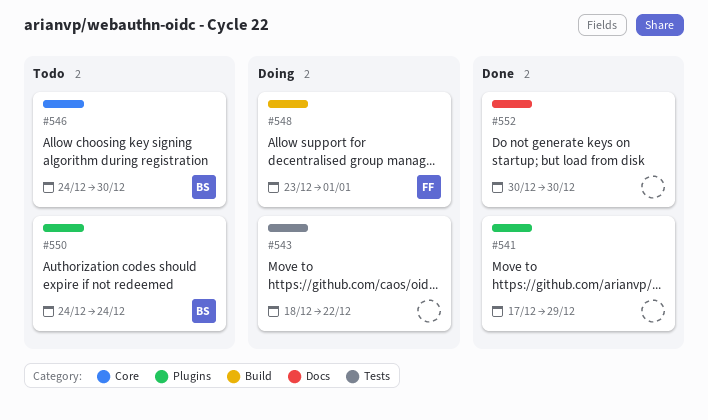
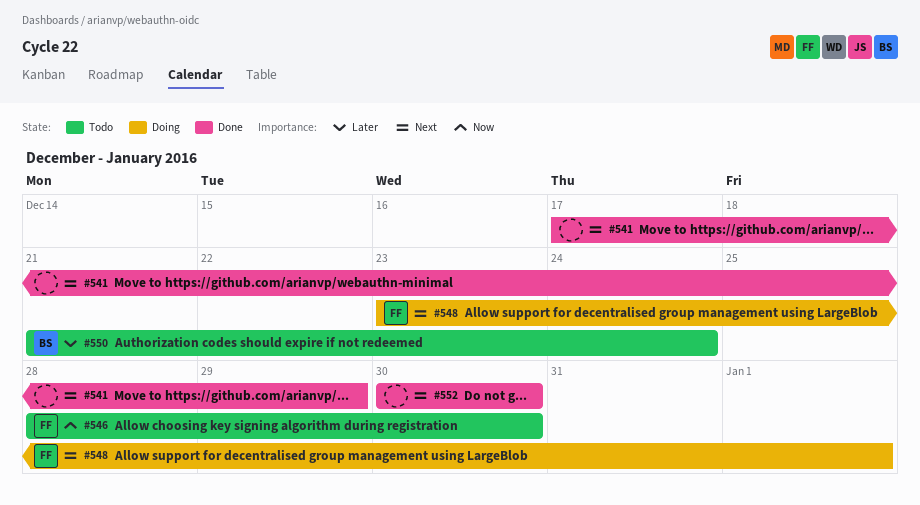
#543: present -> none
#546, owner: BS -> FF
#546, start: Dec 24 -> Dec 28
#550, start: Dec 24 -> Dec 21

